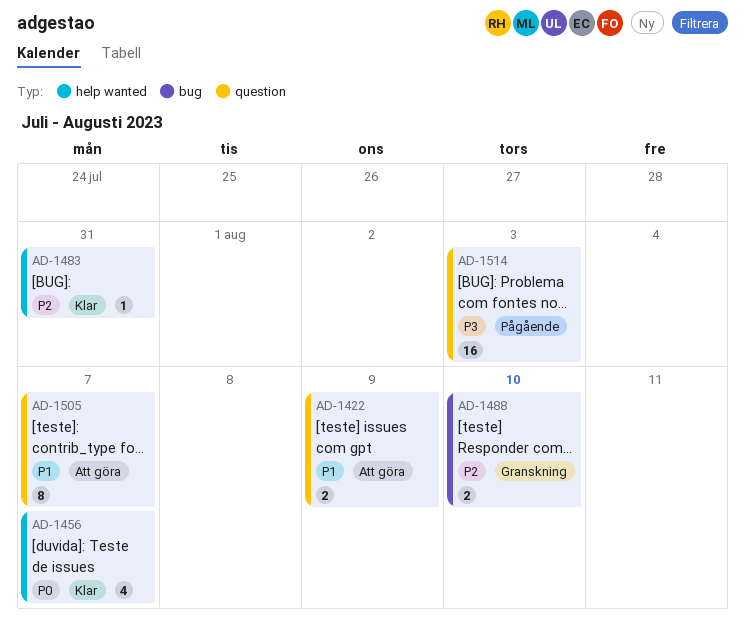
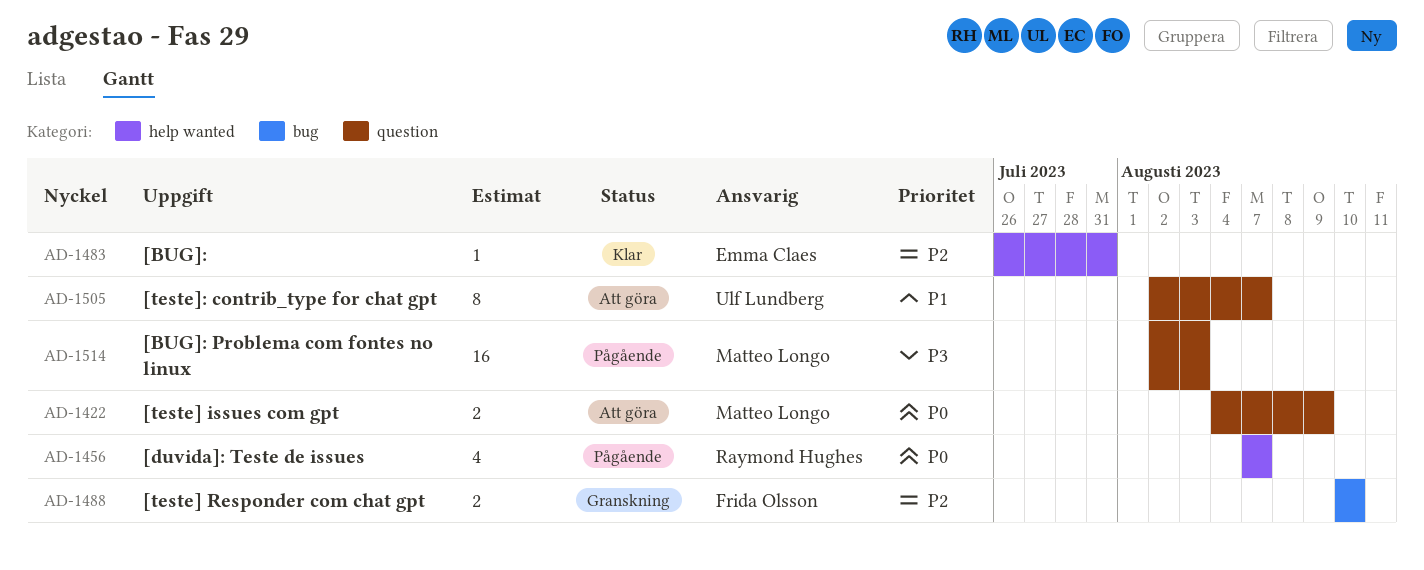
AD-1422, priority: P1 -> P0
AD-1456, status: Klar -> Pågående

